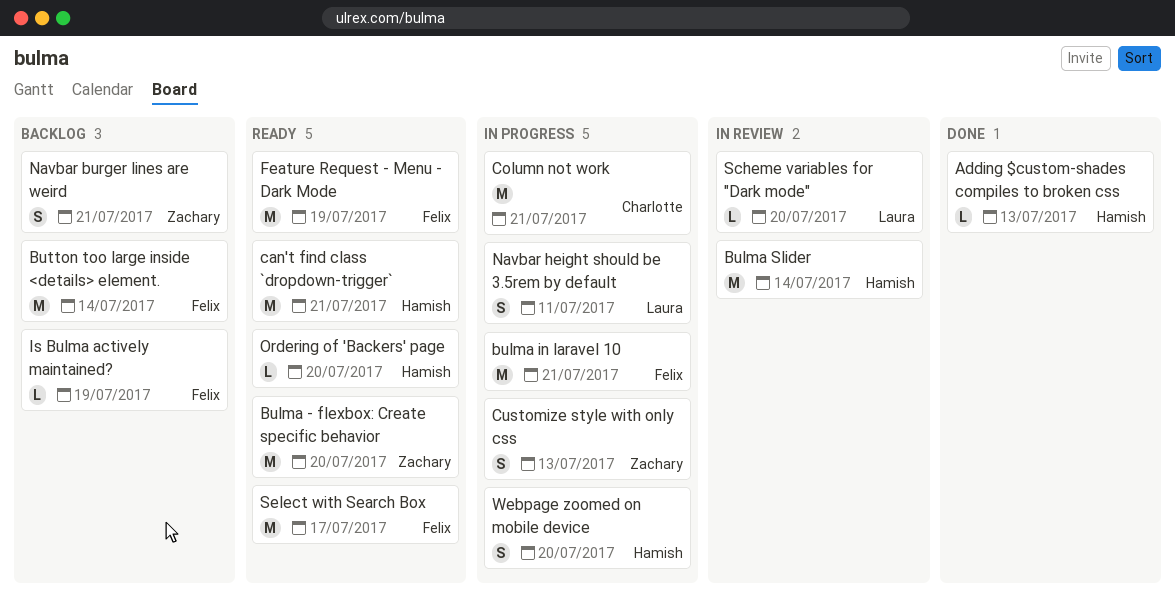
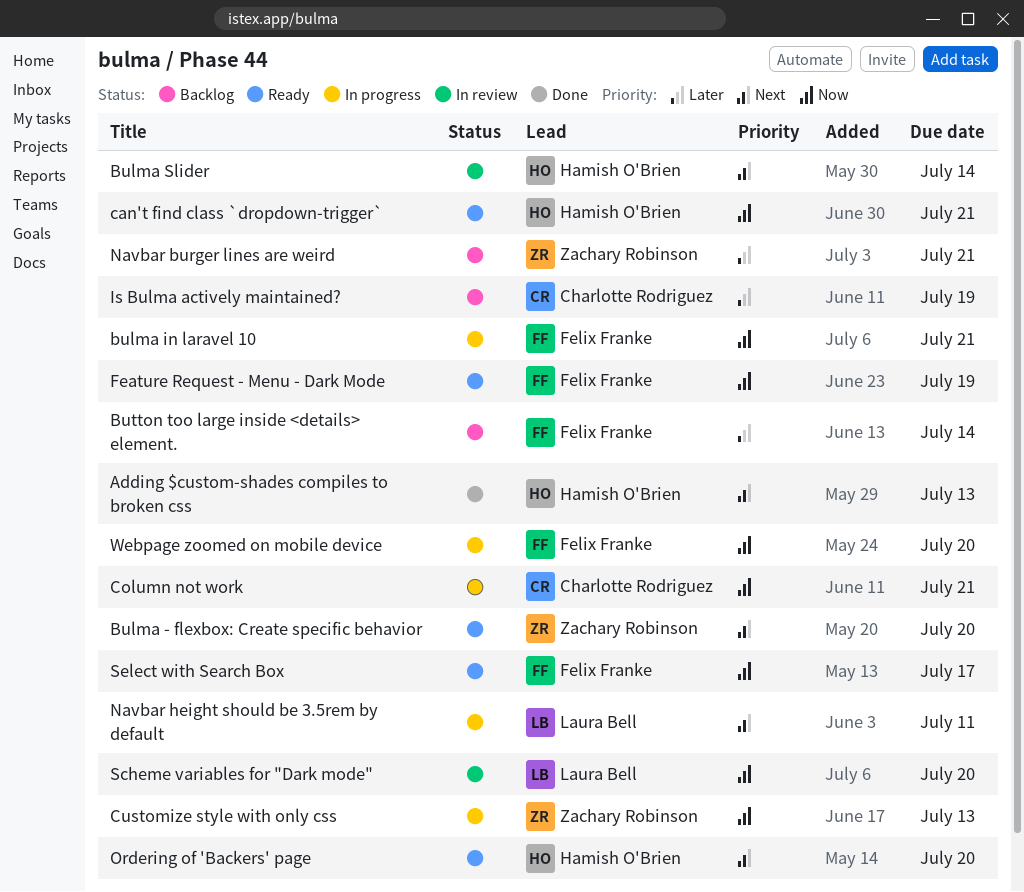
Is Bulma actively maintained?, owner: Felix Franke -> Charlotte Rodriguez
Webpage zoomed on mobile device, owner: Hamish O'Brien -> Felix Franke

